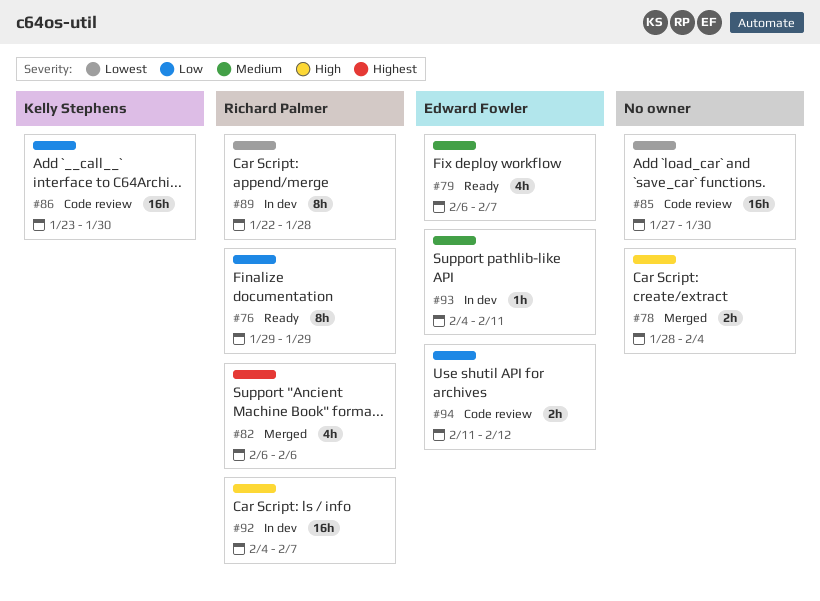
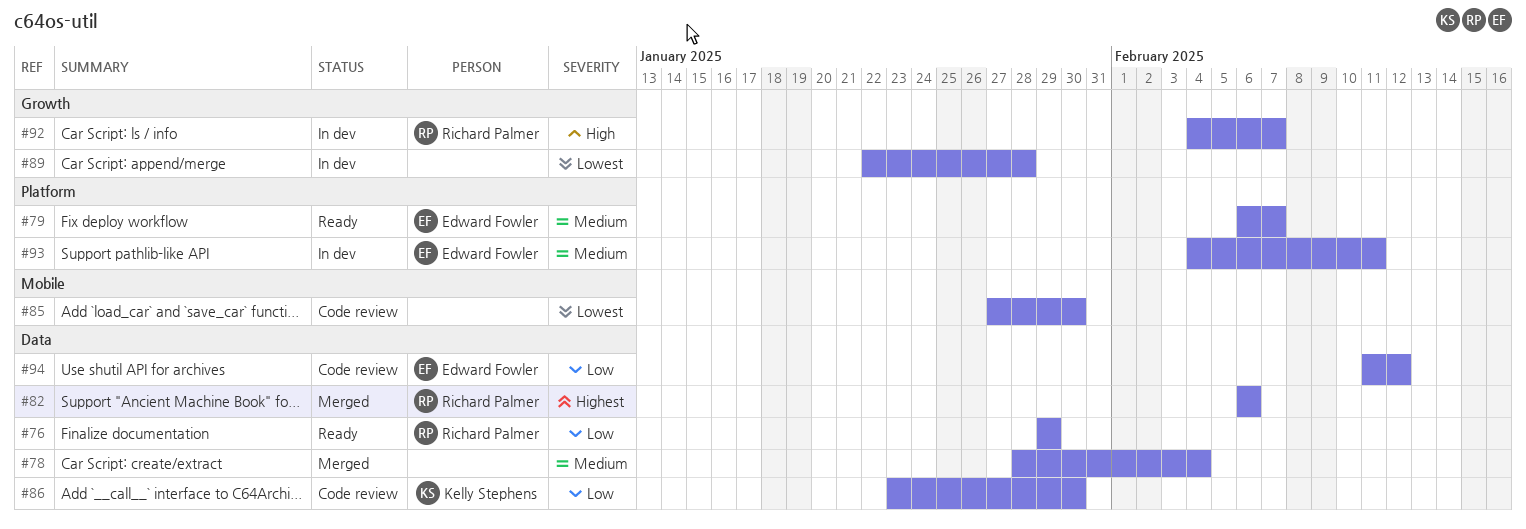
#78, priority: High -> Medium
#89, owner: Richard Palmer -> none

